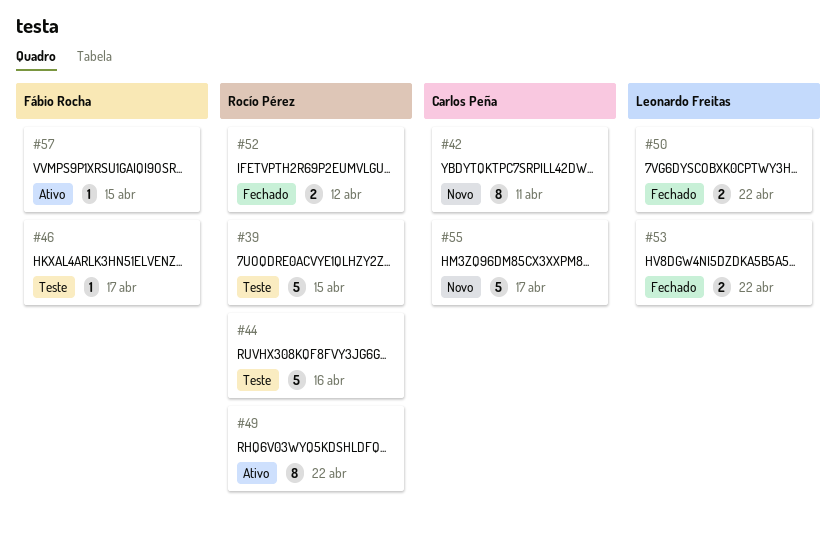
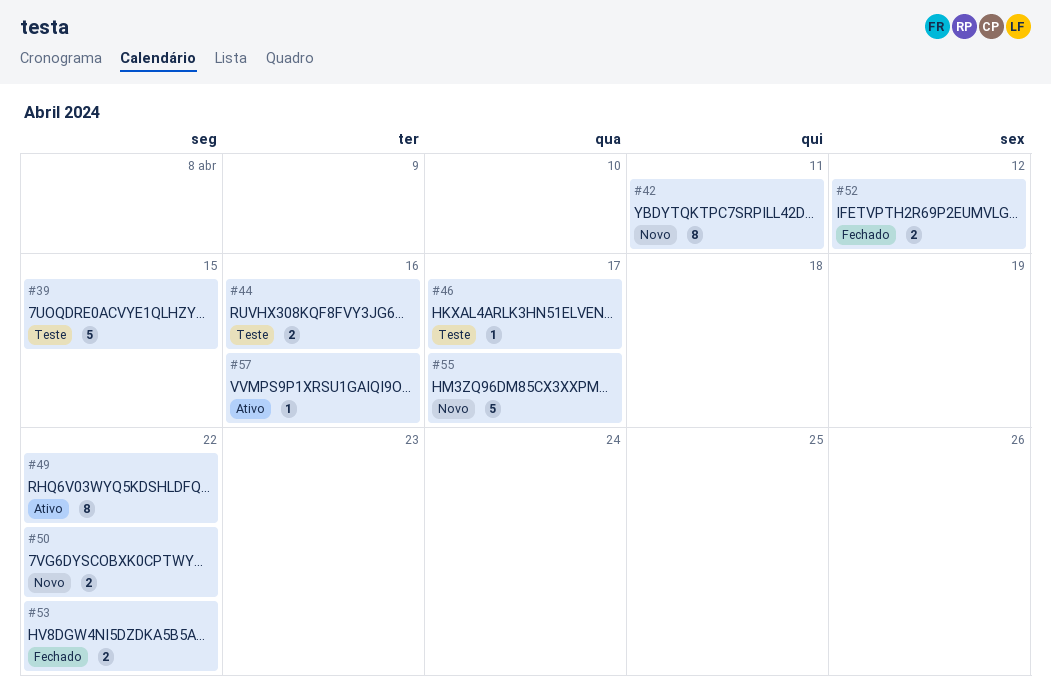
#44, estimate: 5 -> 2
#50, status: Fechado -> Novo
#57, due: Apr 15 -> Apr 16

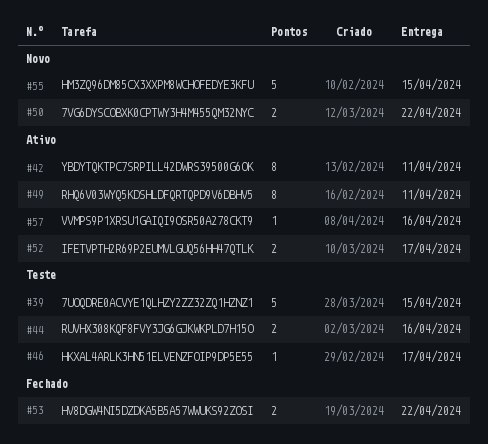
#42, status: Novo -> Ativo
#49, due: Apr 22 -> Apr 11
#52, status: Fechado -> Ativo
#52, due: Apr 12 -> Apr 17
#55, due: Apr 17 -> Apr 15

